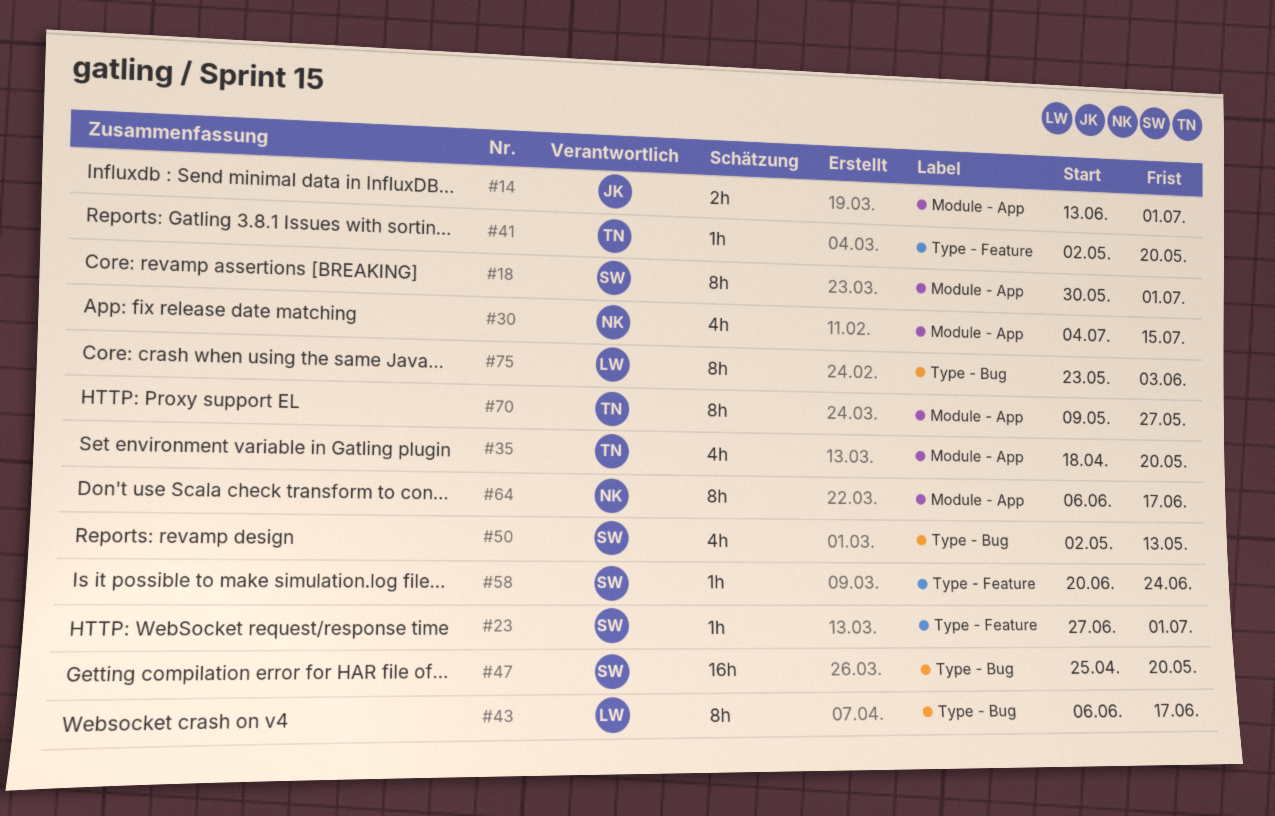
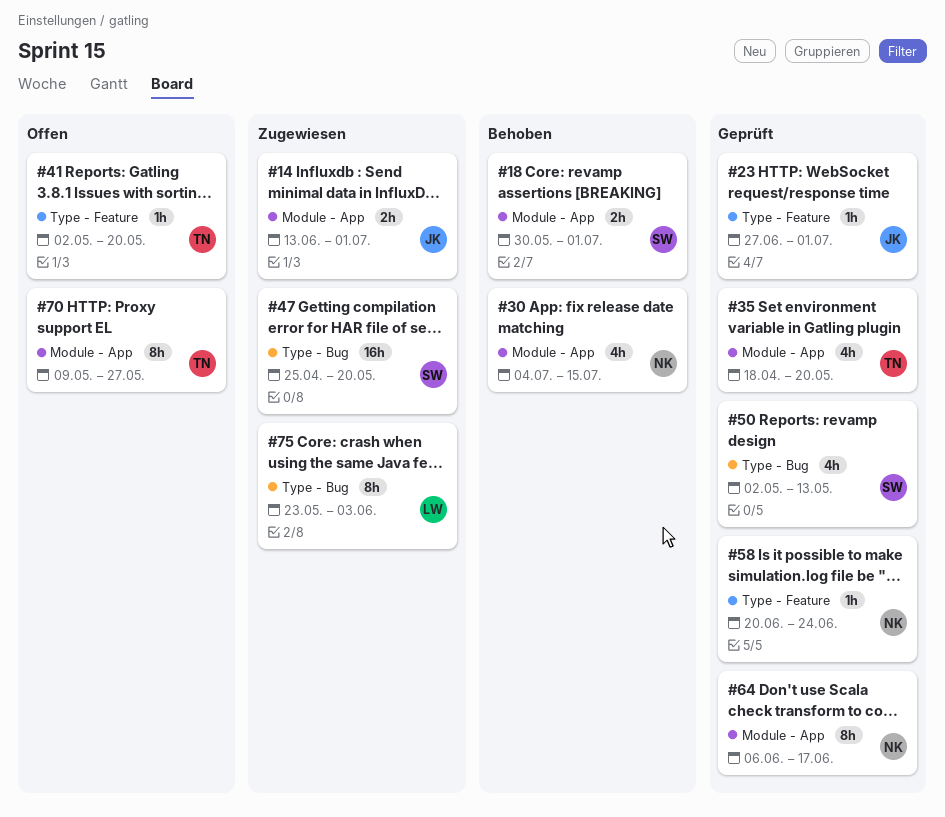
#18, estimate: 8h -> 2h
#23, owner: SW -> JK
#43: present -> none
#58, owner: SW -> NK

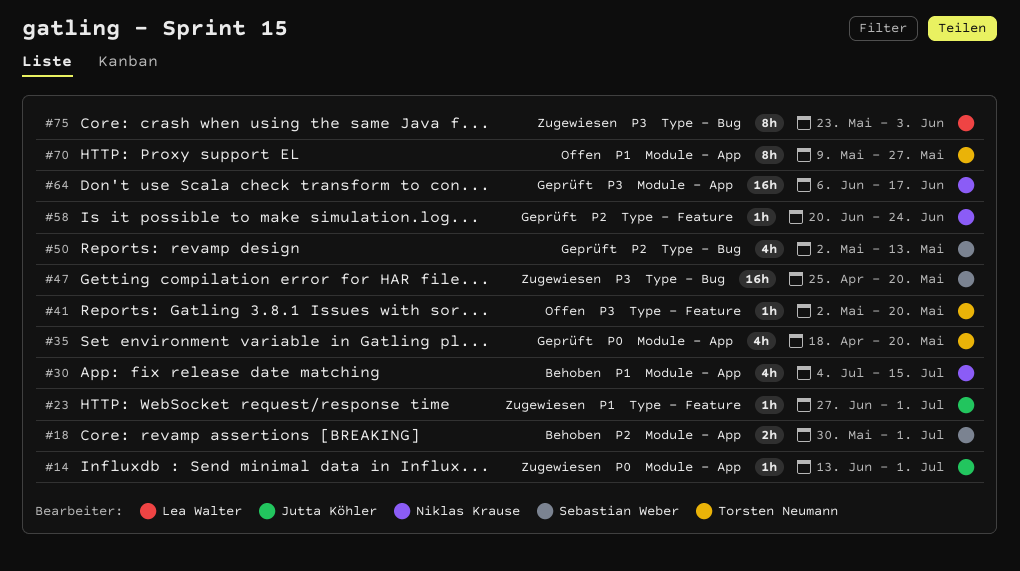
#14, estimate: 2h -> 1h
#23, status: Geprüft -> Zugewiesen
#64, estimate: 8h -> 16h

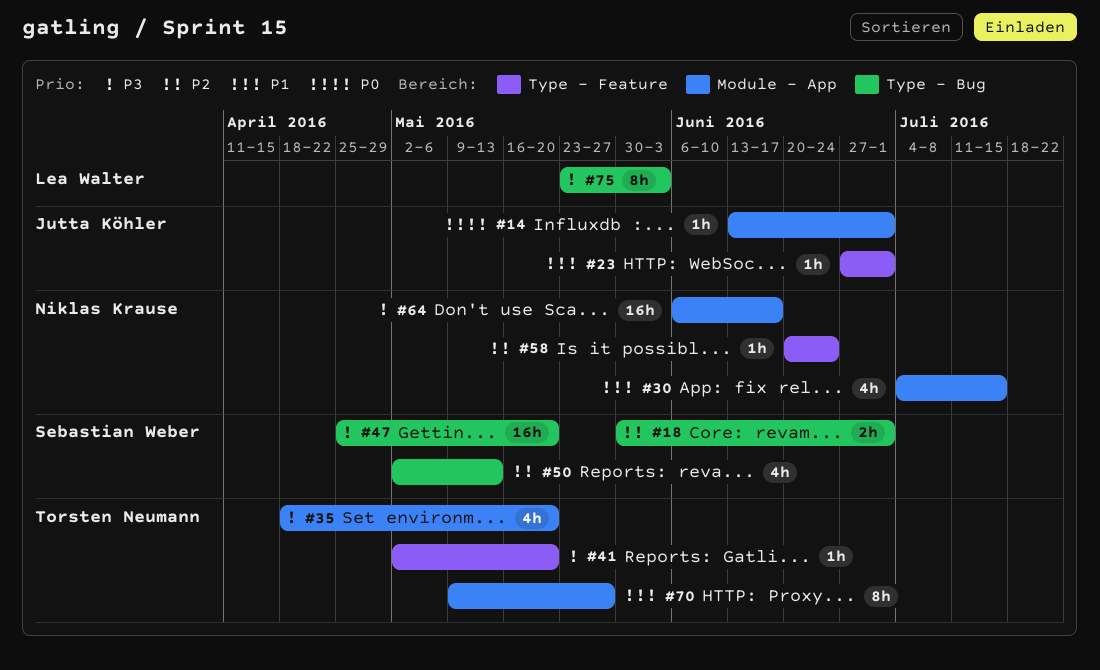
#18, label: Module - App -> Type - Bug
#35, priority: P0 -> P3

